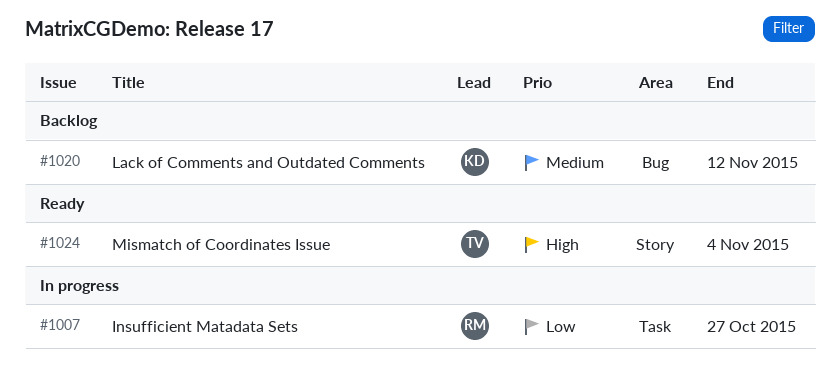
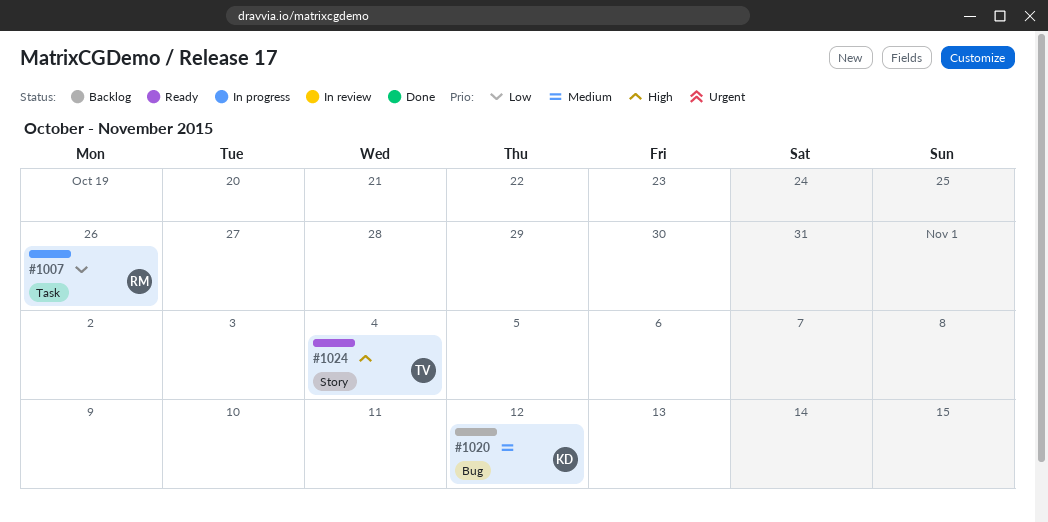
#1007, due: Oct 27 -> Oct 26

